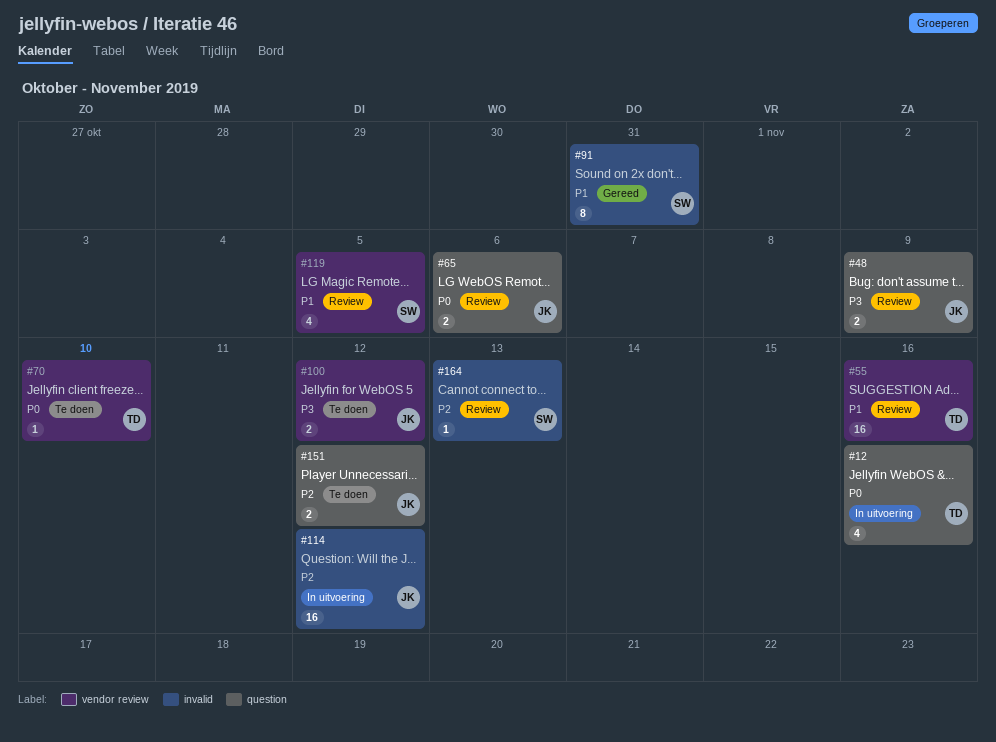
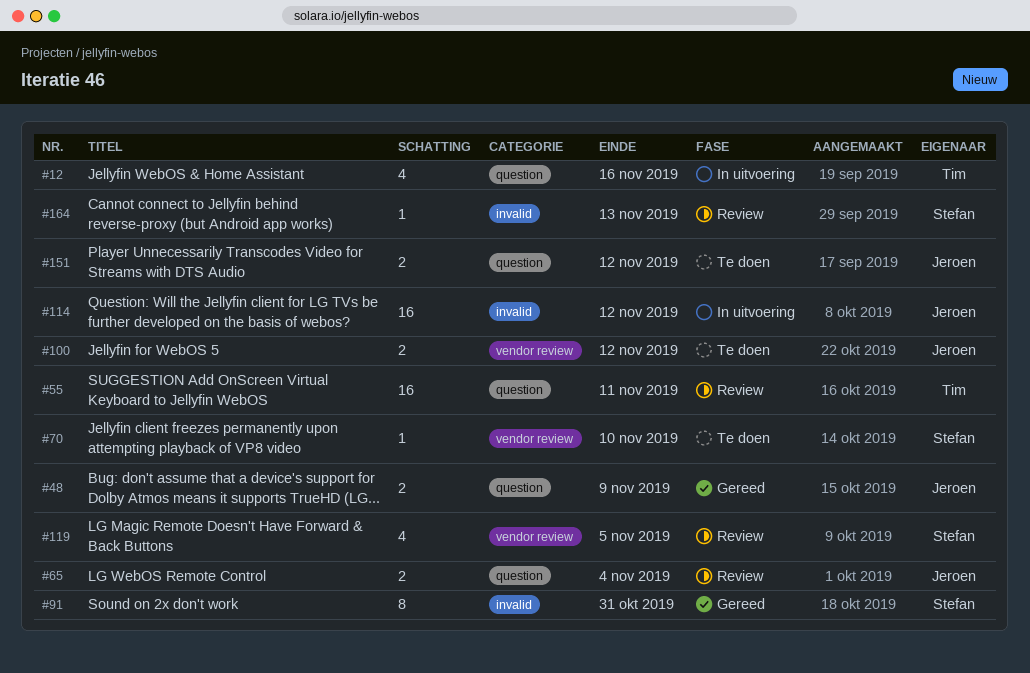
#48, status: Review -> Gereed
#55, label: vendor review -> question
#55, due: Nov 16 -> Nov 11
#65, due: Nov 6 -> Nov 4
#70, owner: Tim -> Stefan

